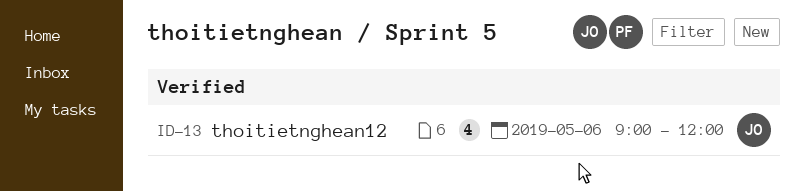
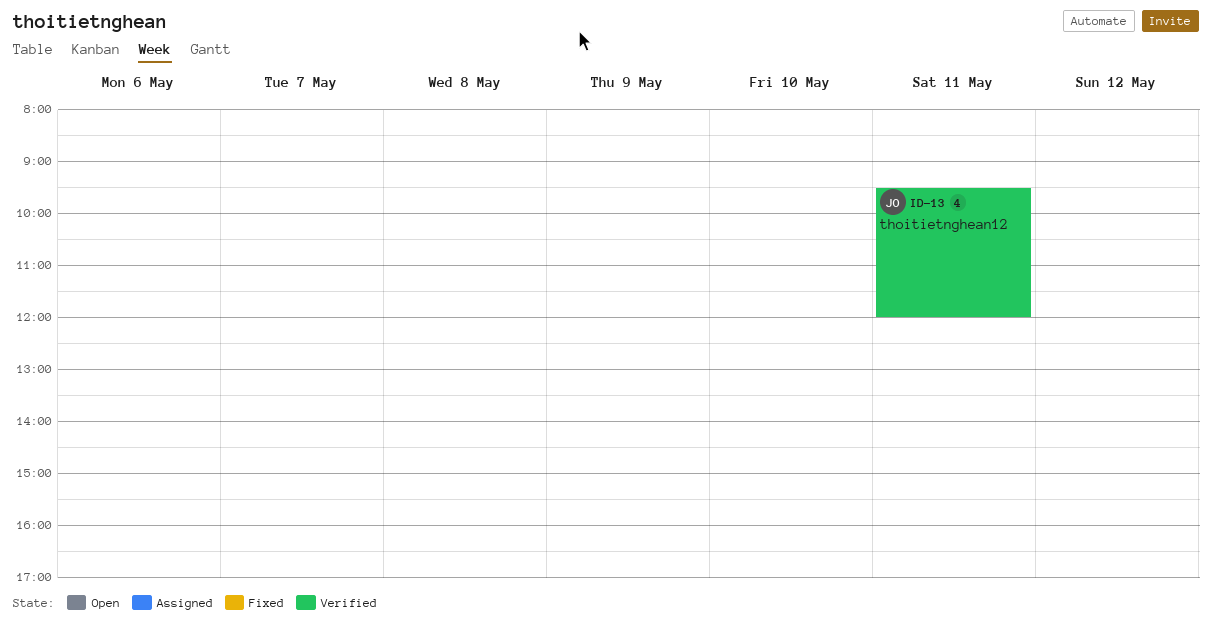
ID-13, day: May 6 -> May 11
ID-13, begins: 09:00 -> 09:30

